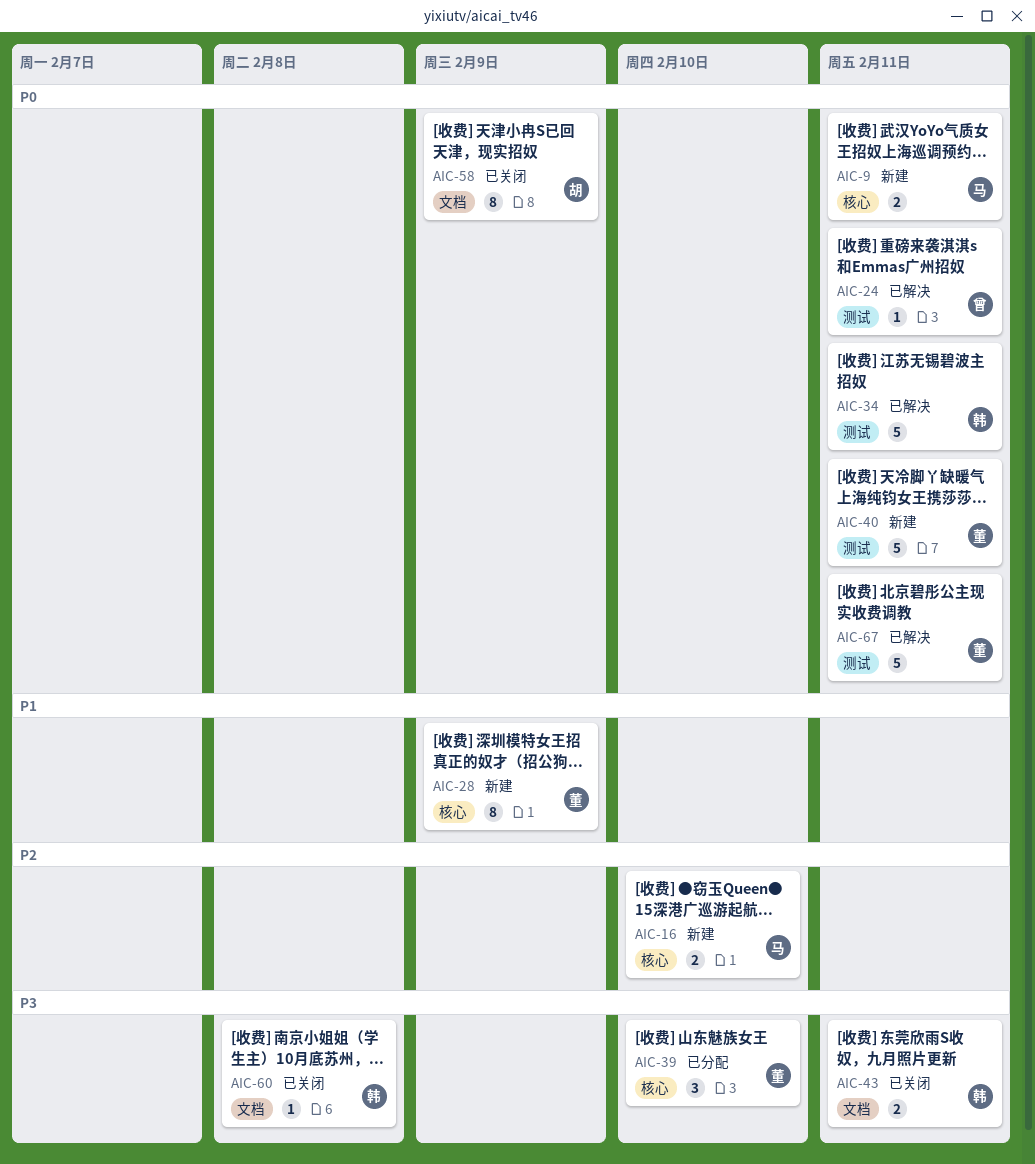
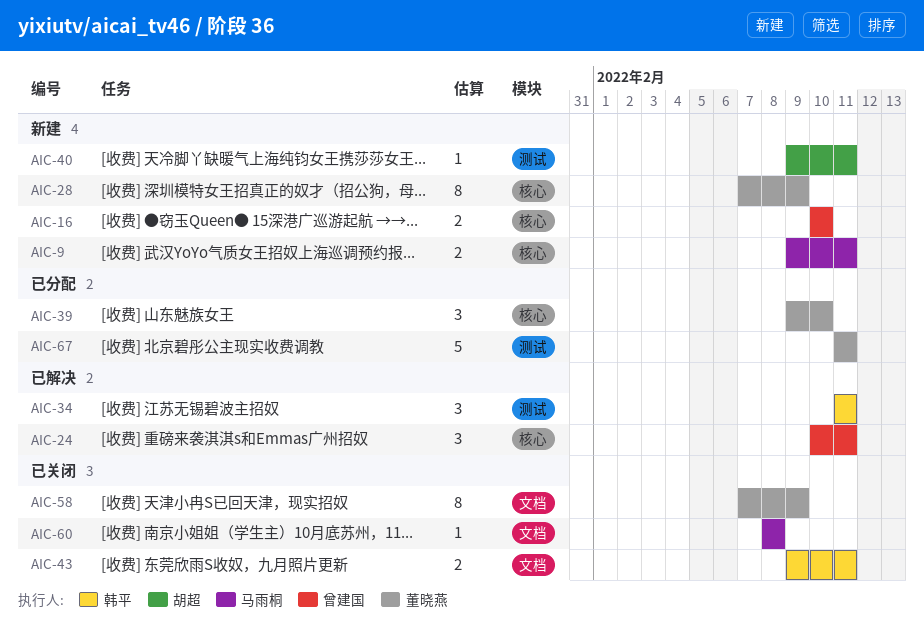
AIC-16, owner: 马雨桐 -> 曾建国
AIC-24, label: 测试 -> 核心
AIC-24, estimate: 1 -> 3
AIC-34, estimate: 5 -> 3
AIC-40, owner: 董晓燕 -> 胡超
AIC-40, estimate: 5 -> 1
AIC-58, owner: 胡超 -> 董晓燕
AIC-60, owner: 韩平 -> 马雨桐
AIC-67, status: 已解决 -> 已分配

